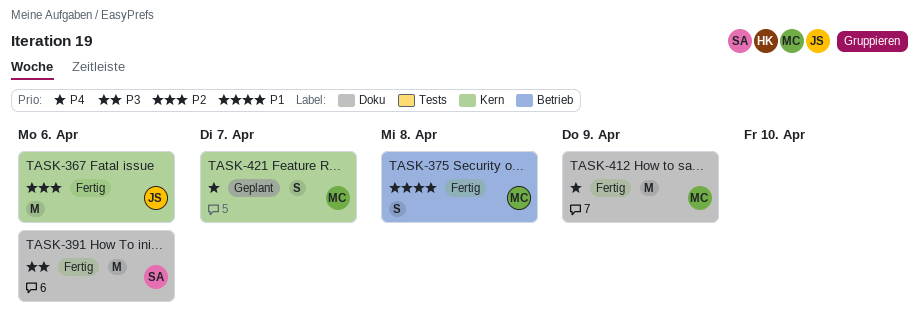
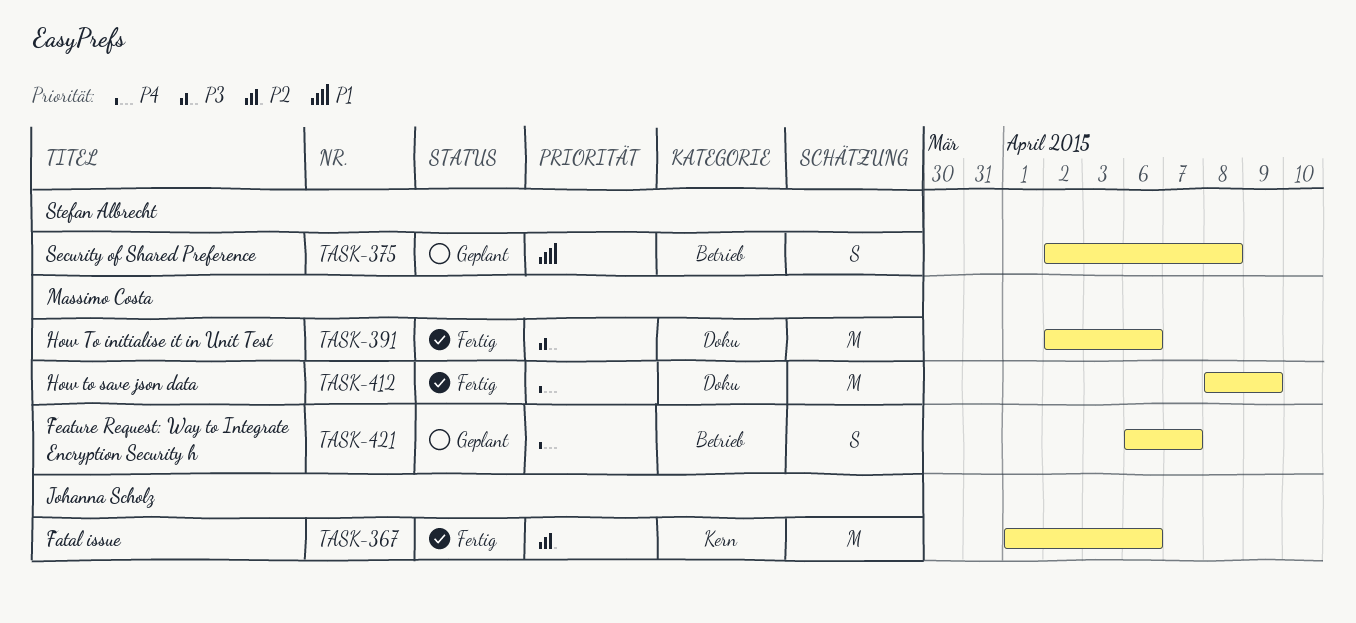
TASK-375, status: Fertig -> Geplant
TASK-375, owner: Massimo Costa -> Stefan Albrecht
TASK-391, owner: Stefan Albrecht -> Massimo Costa
TASK-421, label: Kern -> Betrieb

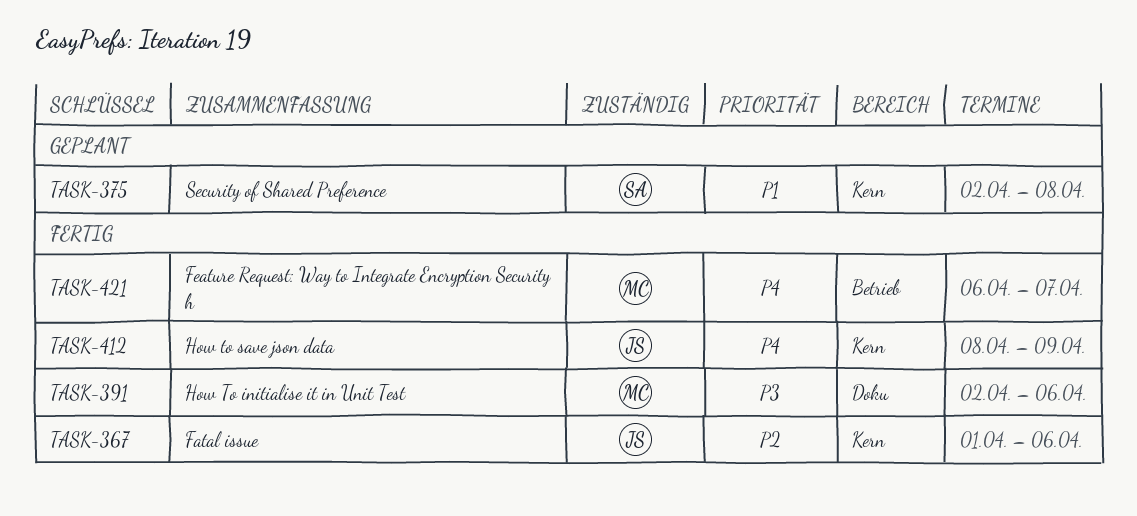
TASK-375, label: Betrieb -> Kern
TASK-412, owner: Massimo Costa -> Johanna Scholz
TASK-412, label: Doku -> Kern
TASK-421, status: Geplant -> Fertig

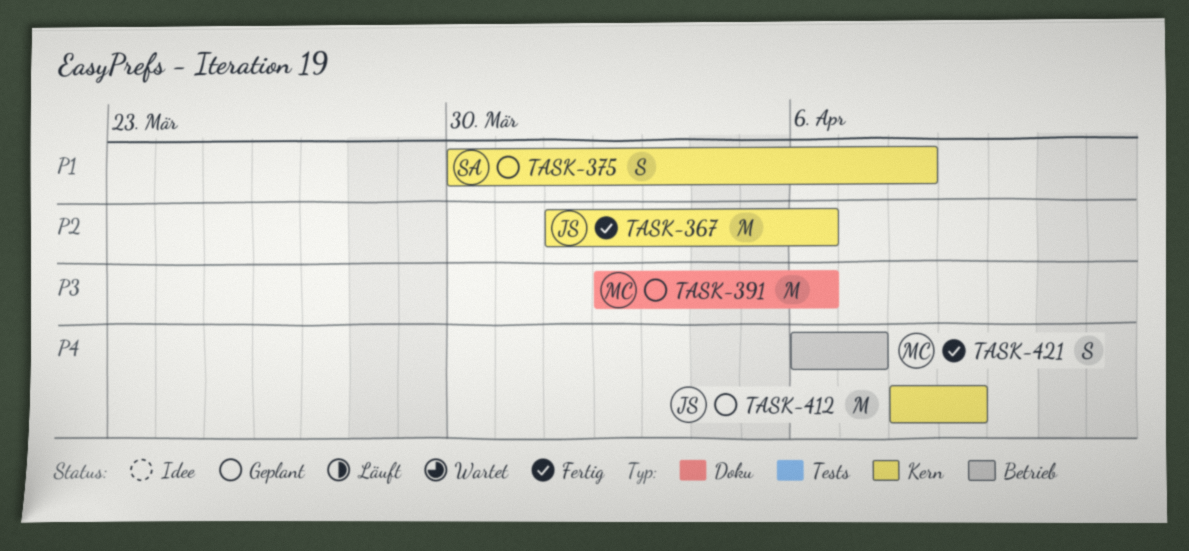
TASK-375, start: Apr 2 -> Mar 30
TASK-391, status: Fertig -> Geplant
TASK-412, status: Fertig -> Geplant

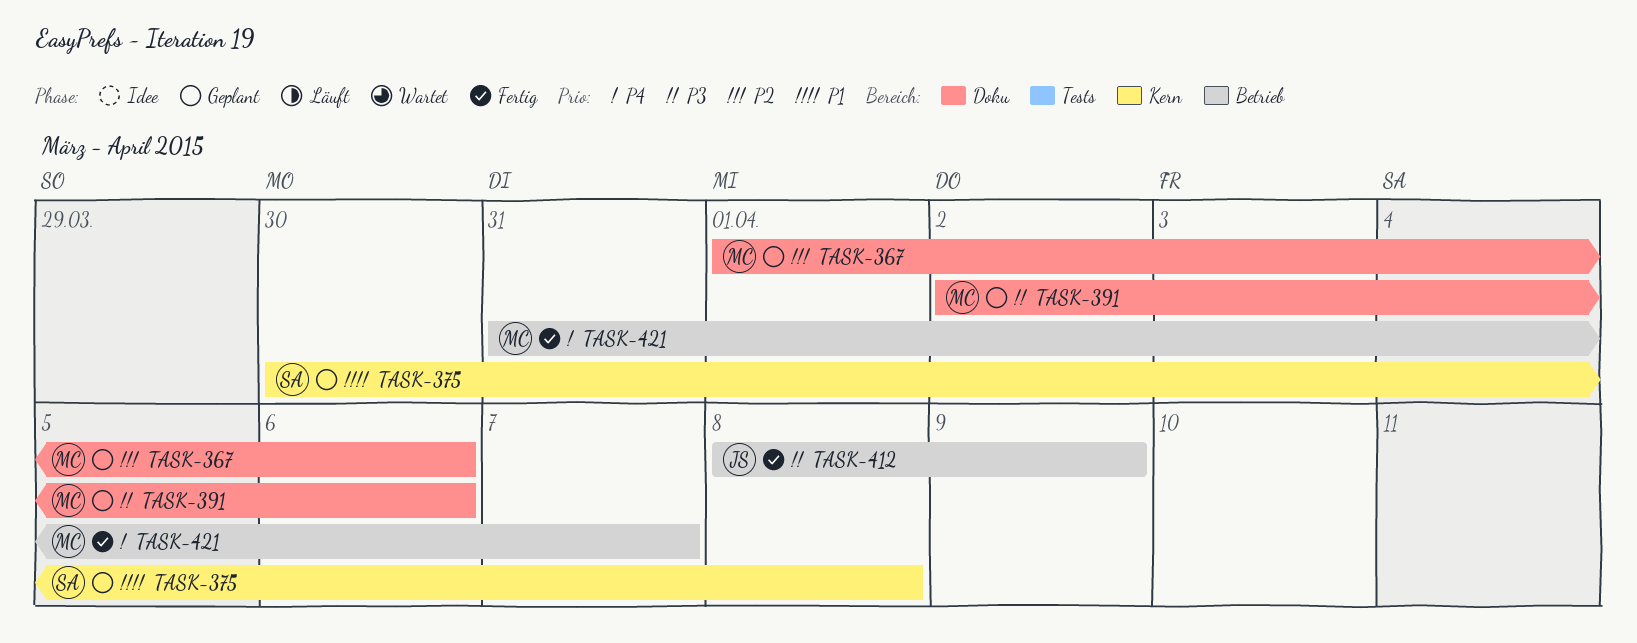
TASK-367, status: Fertig -> Geplant
TASK-367, owner: JS -> MC
TASK-367, label: Kern -> Doku
TASK-412, status: Geplant -> Fertig
TASK-412, priority: P4 -> P3
TASK-412, label: Kern -> Betrieb
TASK-421, start: Apr 6 -> Mar 31

